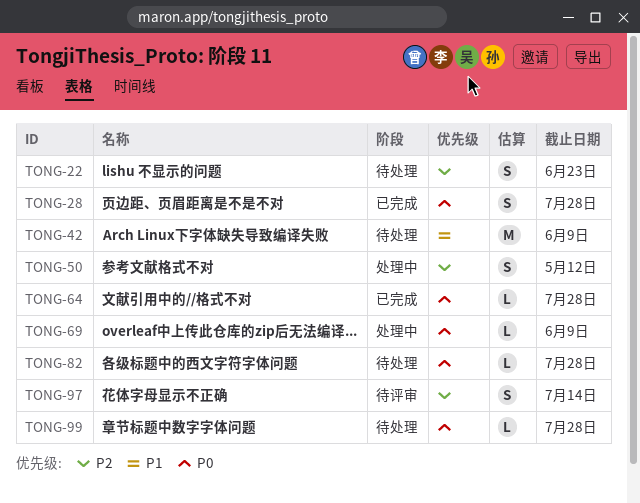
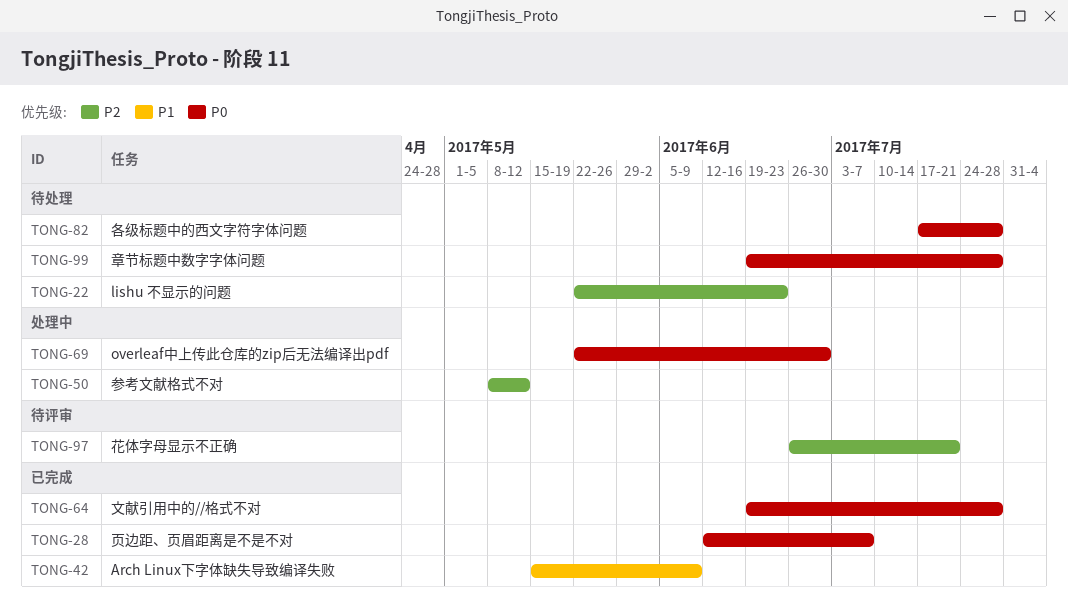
TONG-28, due: Jul 28 -> Jul 7
TONG-42, status: 待处理 -> 已完成
TONG-69, due: Jun 9 -> Jun 30
TONG-97, due: Jul 14 -> Jul 21

